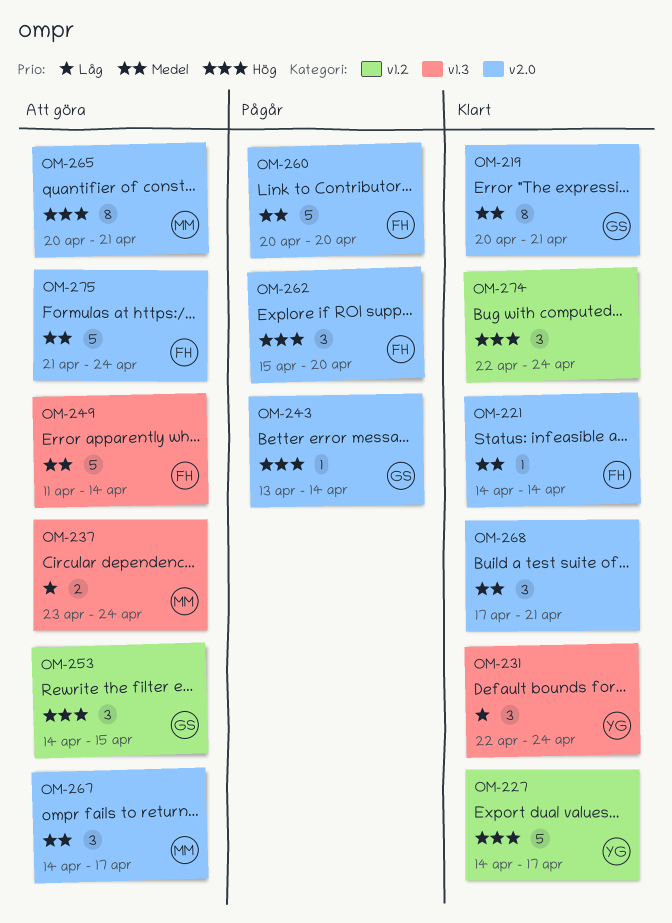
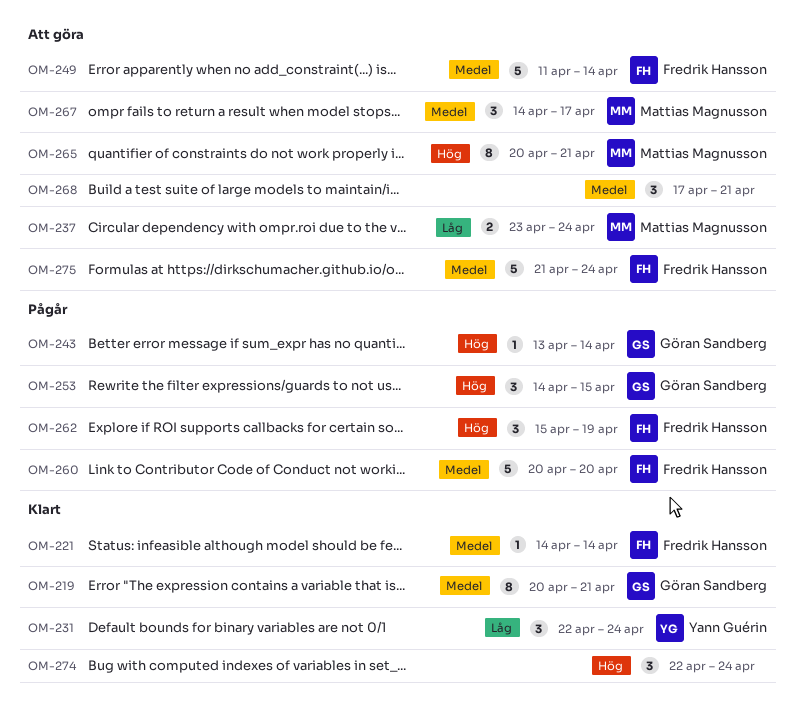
OM-227: present -> none
OM-253, status: Att göra -> Pågår
OM-262, due: Apr 20 -> Apr 19
OM-268, status: Klart -> Att göra

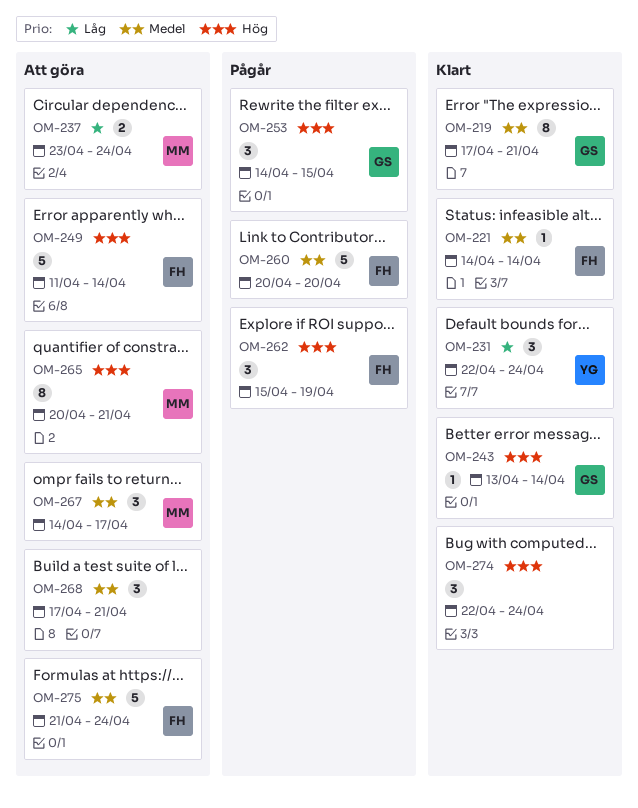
OM-219, start: Apr 20 -> Apr 17
OM-243, status: Pågår -> Klart
OM-249, priority: Medel -> Hög

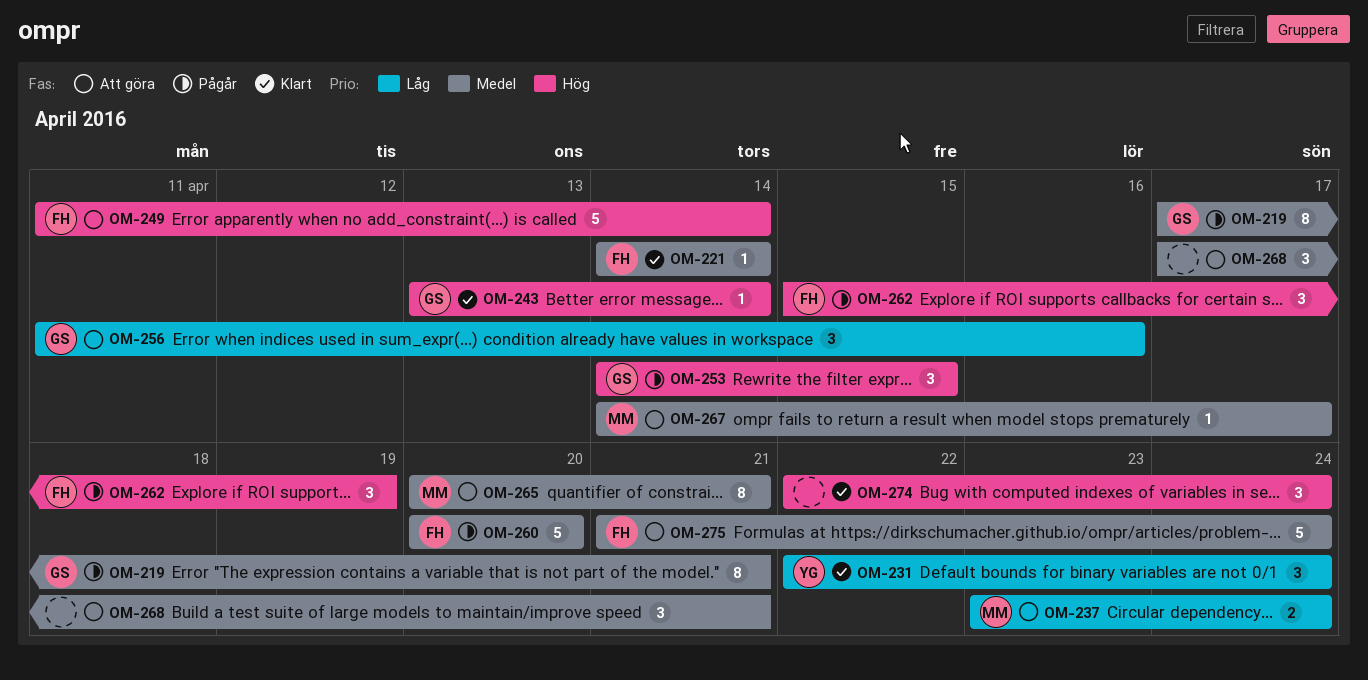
OM-219, status: Klart -> Pågår
OM-256: none -> present
OM-265, priority: Hög -> Medel
OM-267, estimate: 3 -> 1

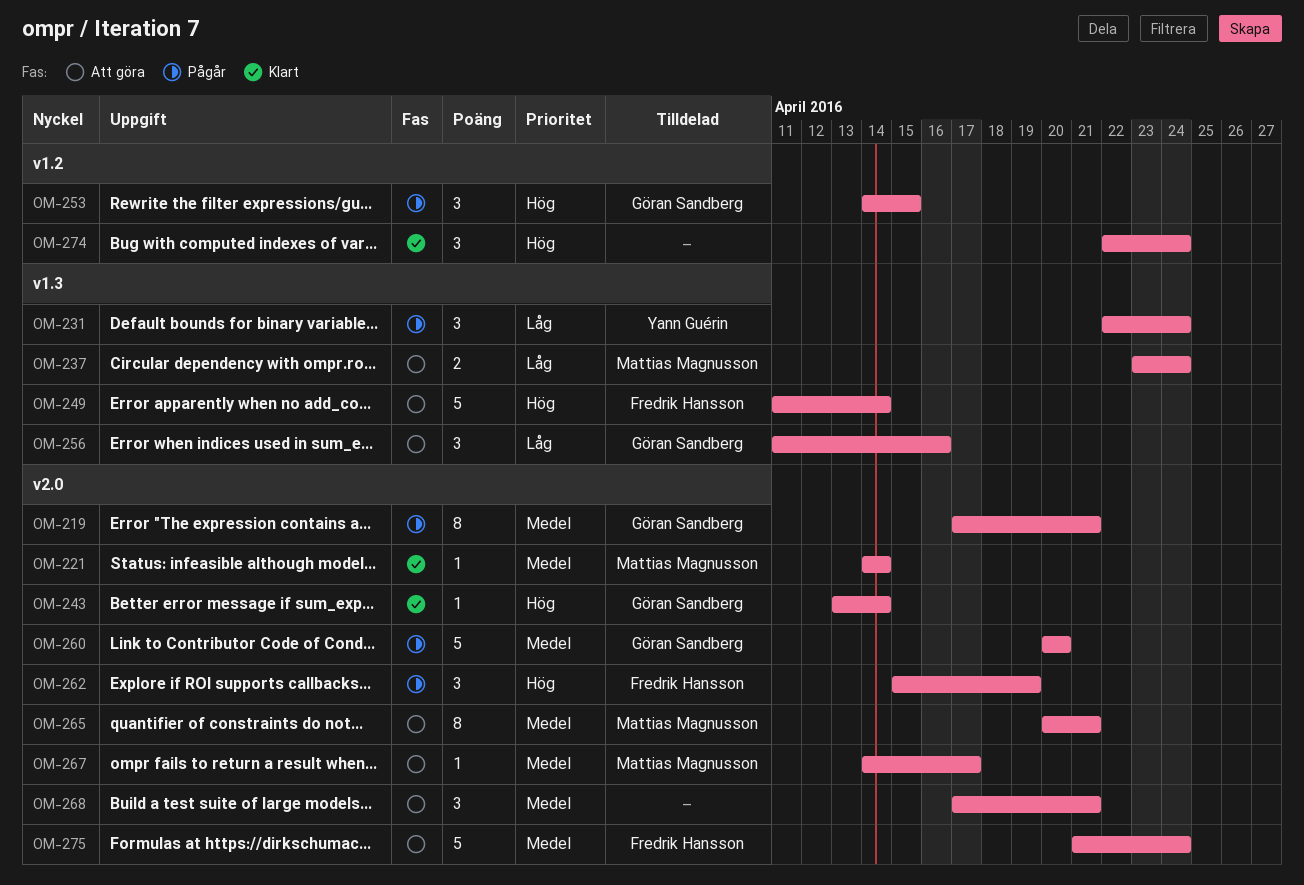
OM-221, owner: Fredrik Hansson -> Mattias Magnusson
OM-231, status: Klart -> Pågår
OM-260, owner: Fredrik Hansson -> Göran Sandberg

